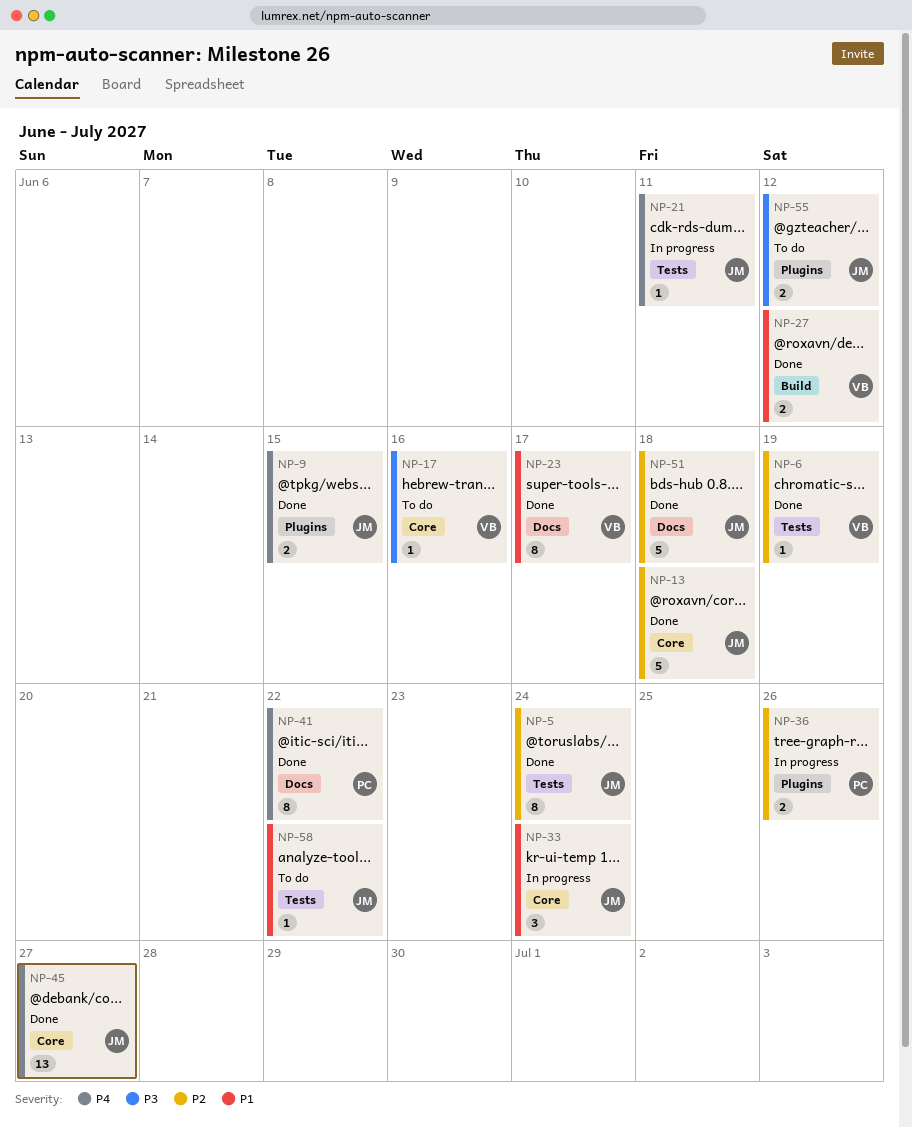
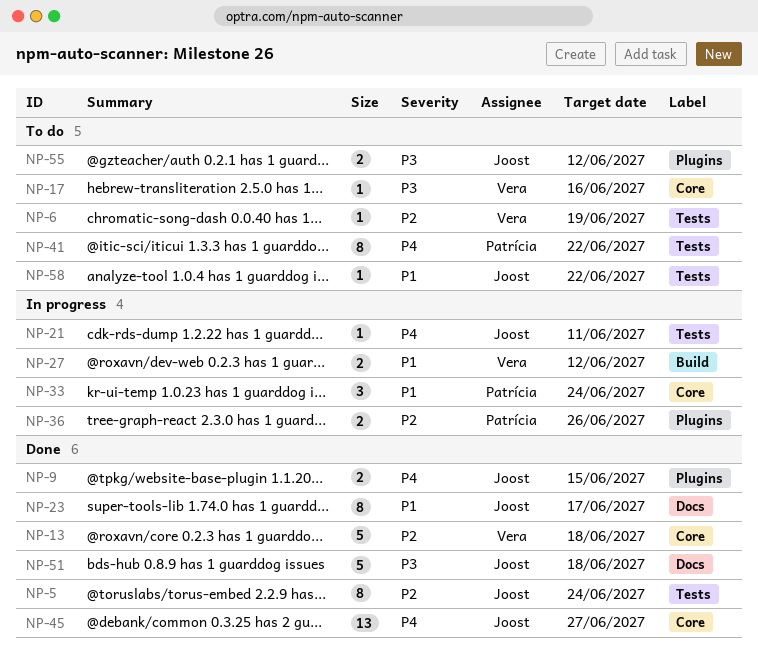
NP-6, status: Done -> To do
NP-13, owner: Joost -> Vera
NP-23, owner: Vera -> Joost
NP-27, status: Done -> In progress
NP-33, owner: Joost -> Patrícia
NP-41, status: Done -> To do
NP-41, label: Docs -> Tests
NP-51, priority: P2 -> P3

